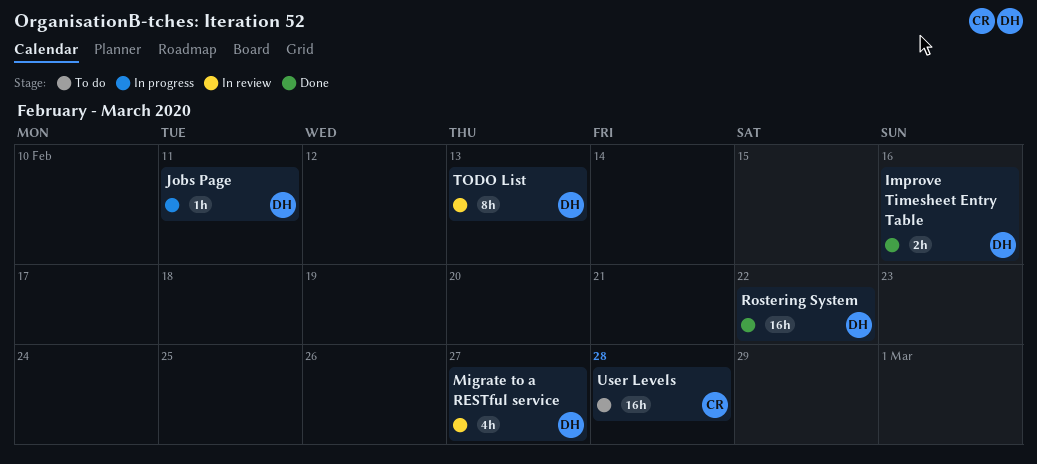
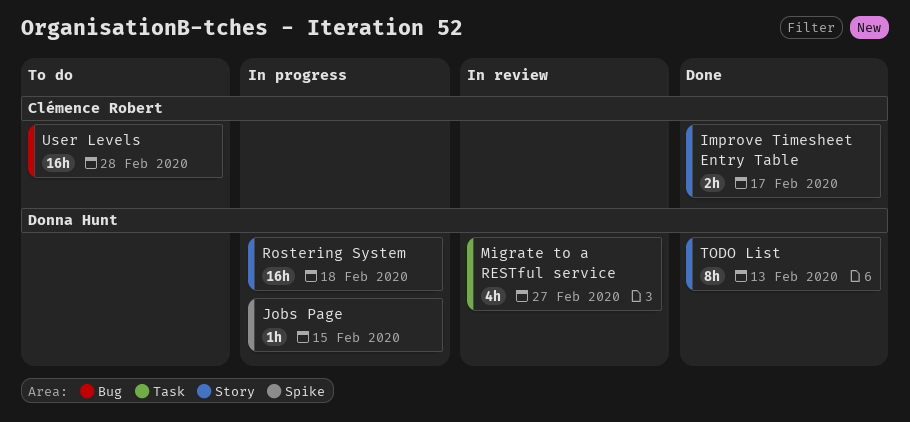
Improve Timesheet Entry Table, owner: Donna Hunt -> Clémence Robert
Improve Timesheet Entry Table, due: Feb 16 -> Feb 17
Jobs Page, due: Feb 11 -> Feb 15
Rostering System, status: Done -> In progress
Rostering System, due: Feb 22 -> Feb 18
TODO List, status: In review -> Done

